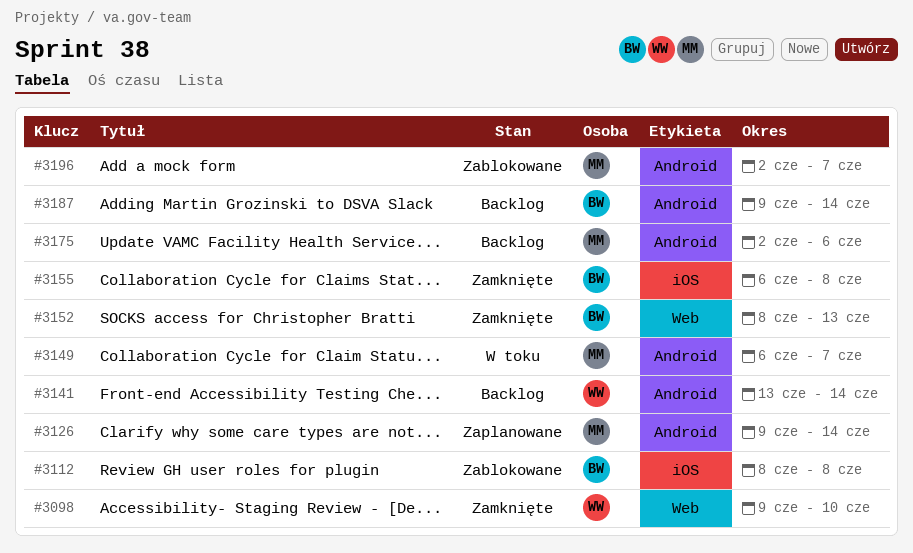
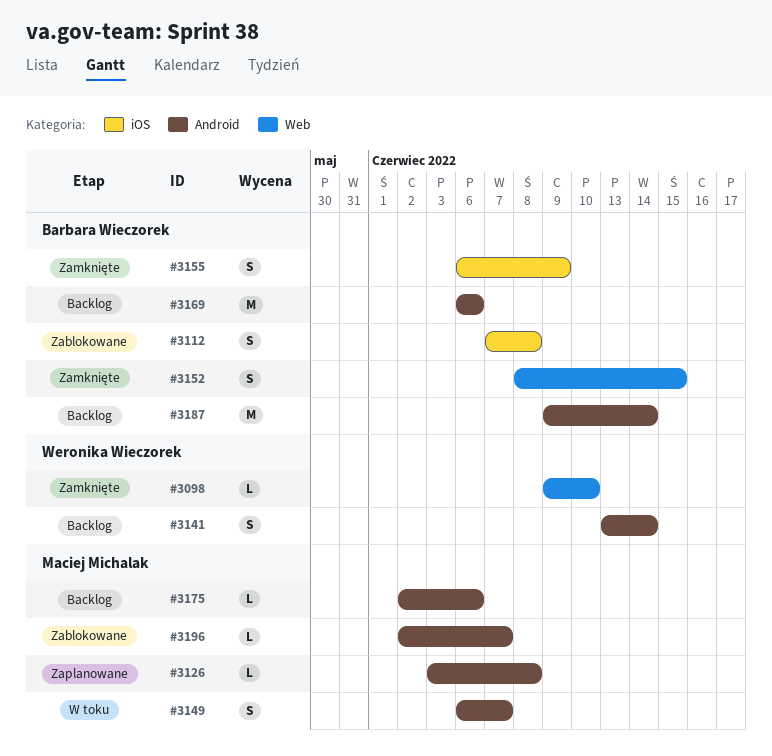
#3112, start: Jun 8 -> Jun 7
#3126, start: Jun 9 -> Jun 3
#3126, due: Jun 14 -> Jun 8
#3152, due: Jun 13 -> Jun 15
#3155, due: Jun 8 -> Jun 9
#3169: none -> present

